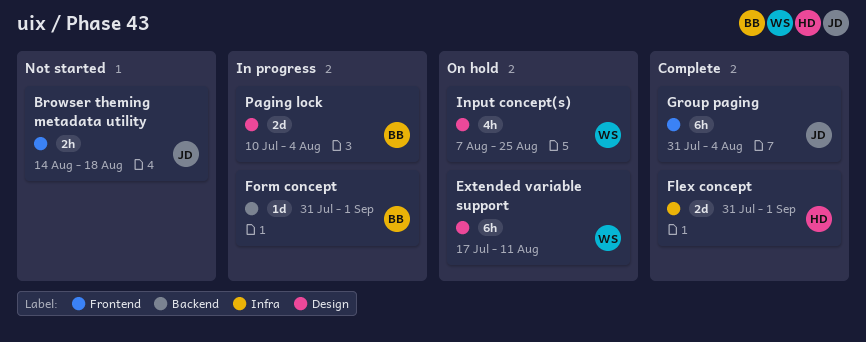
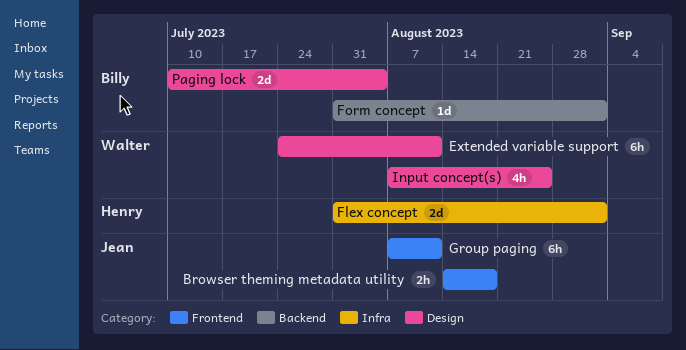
Extended variable support, start: Jul 17 -> Jul 24
Group paging, start: Jul 31 -> Aug 7
Group paging, due: Aug 4 -> Aug 11

